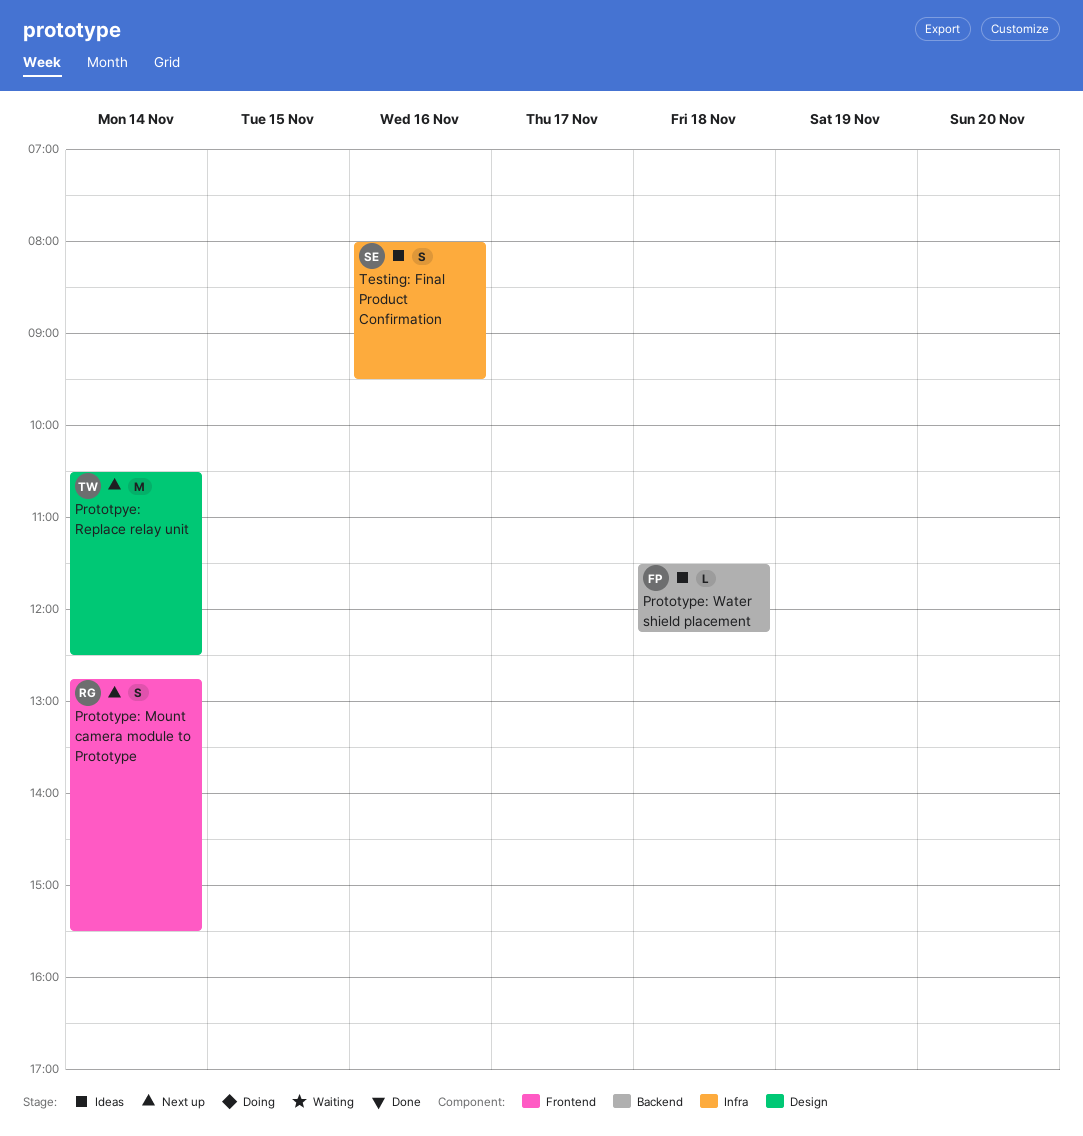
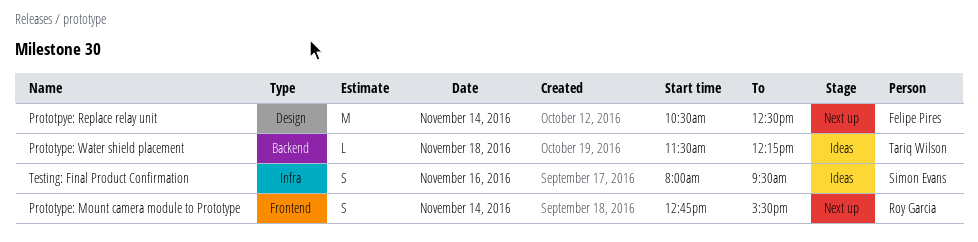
Prototpye: Replace relay unit, owner: Tariq Wilson -> Felipe Pires
Prototype: Water shield placement, owner: Felipe Pires -> Tariq Wilson

